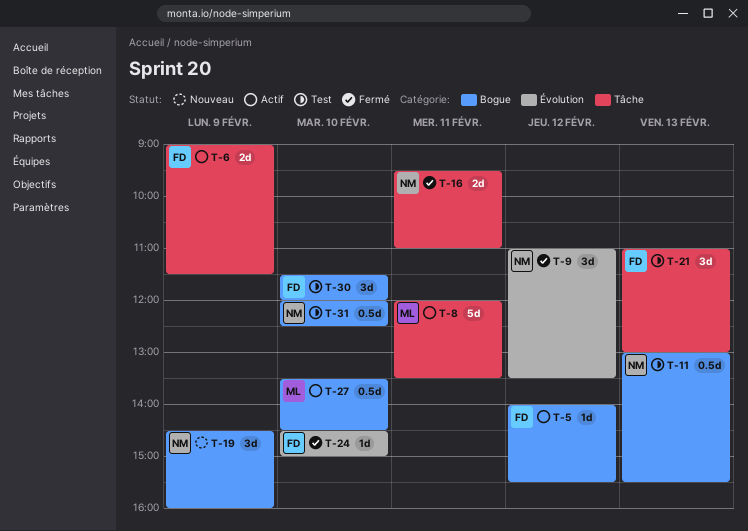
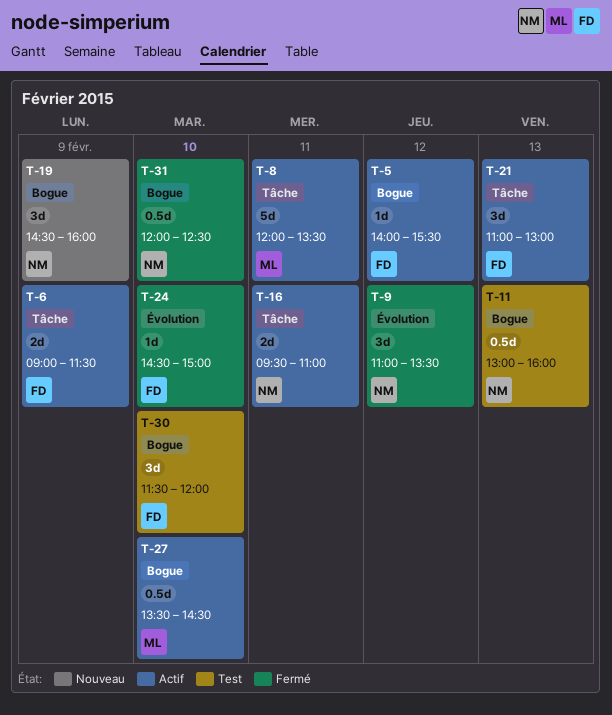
T-11, ends: 15:30 -> 16:00
T-16, status: Fermé -> Actif
T-21, status: Test -> Actif
T-31, status: Test -> Fermé

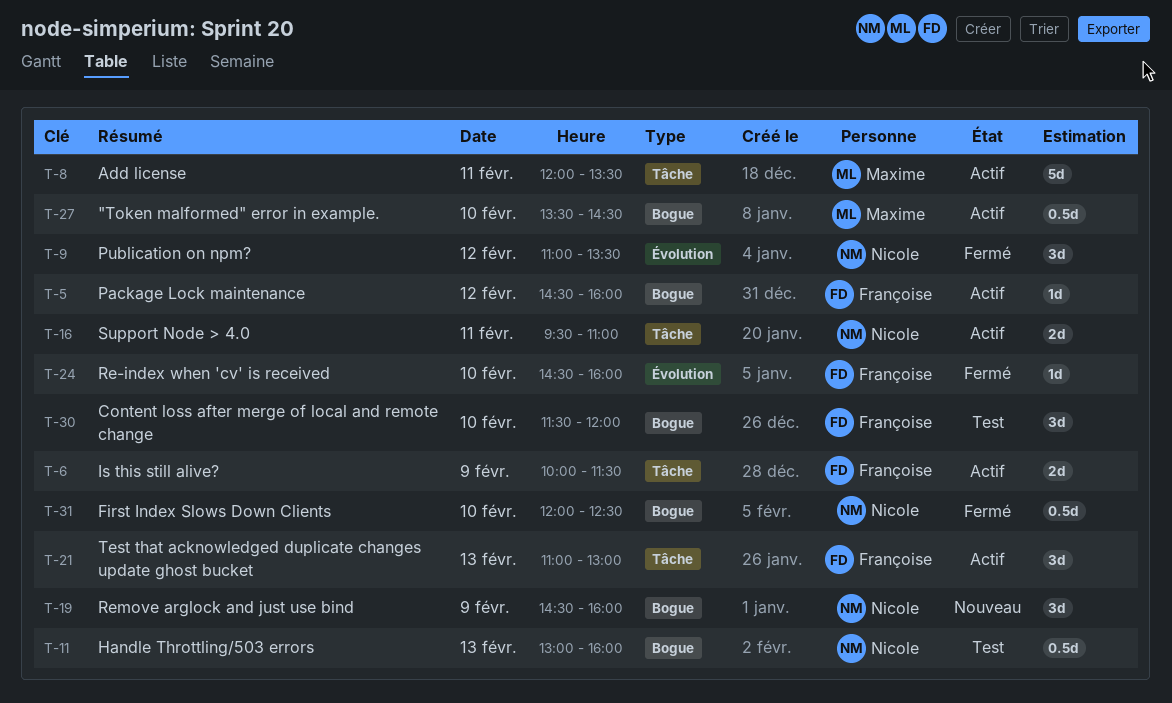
T-5, begins: 14:00 -> 14:30
T-5, ends: 15:30 -> 16:00
T-6, begins: 09:00 -> 10:00
T-24, ends: 15:00 -> 16:00

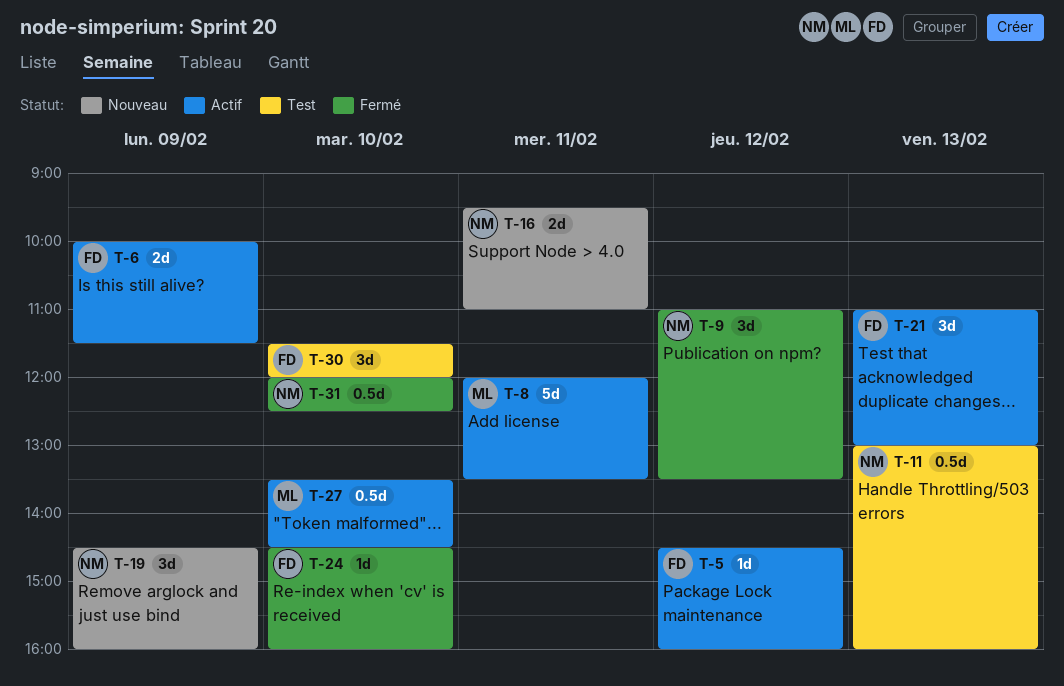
T-16, status: Actif -> Nouveau

